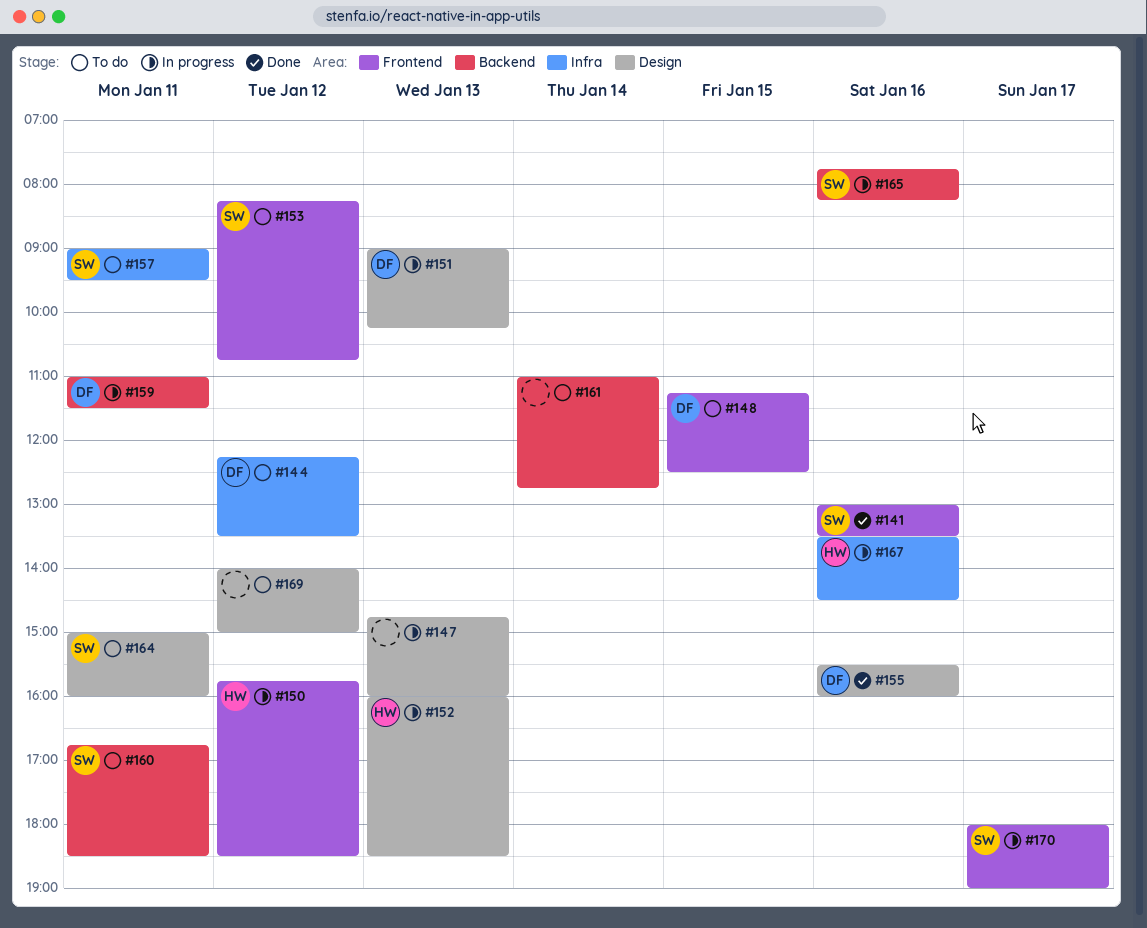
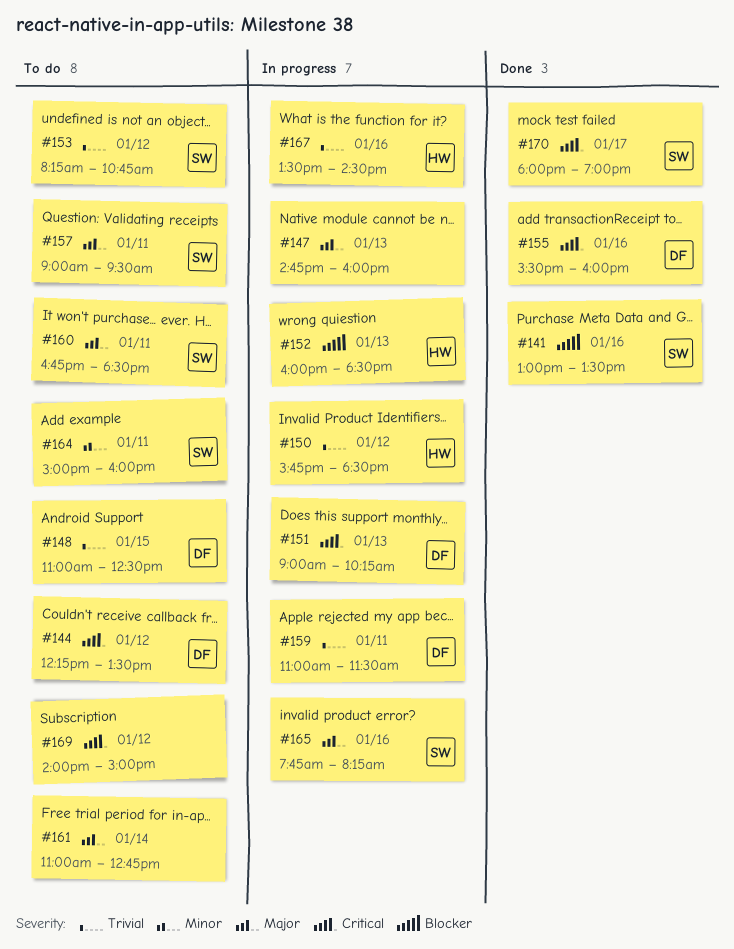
#148, begins: 11:15 -> 11:00
#170, status: In progress -> Done

